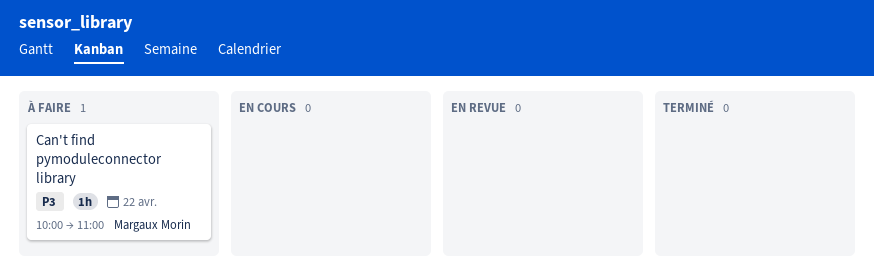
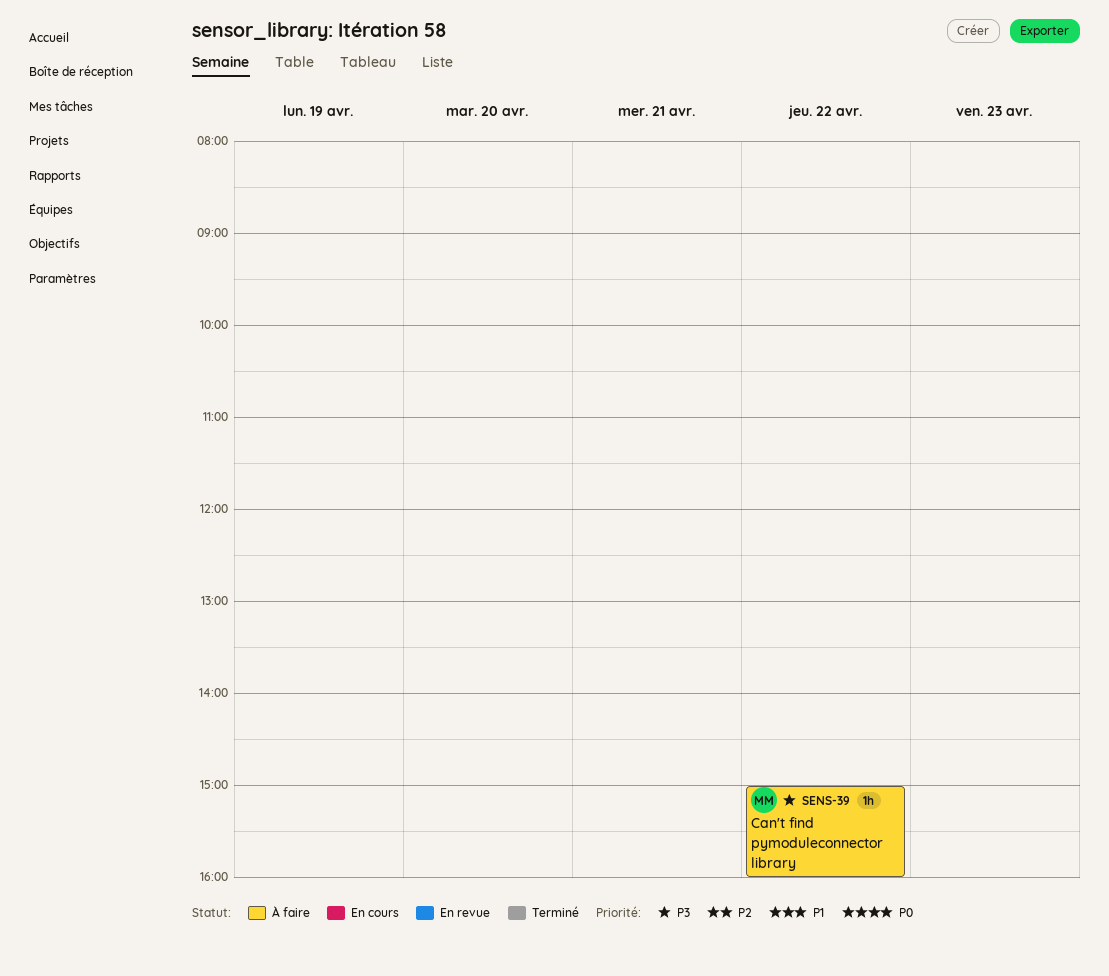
Can't find pymoduleconnector library, begins: 10:00 -> 15:00
Can't find pymoduleconnector library, ends: 11:00 -> 16:00

